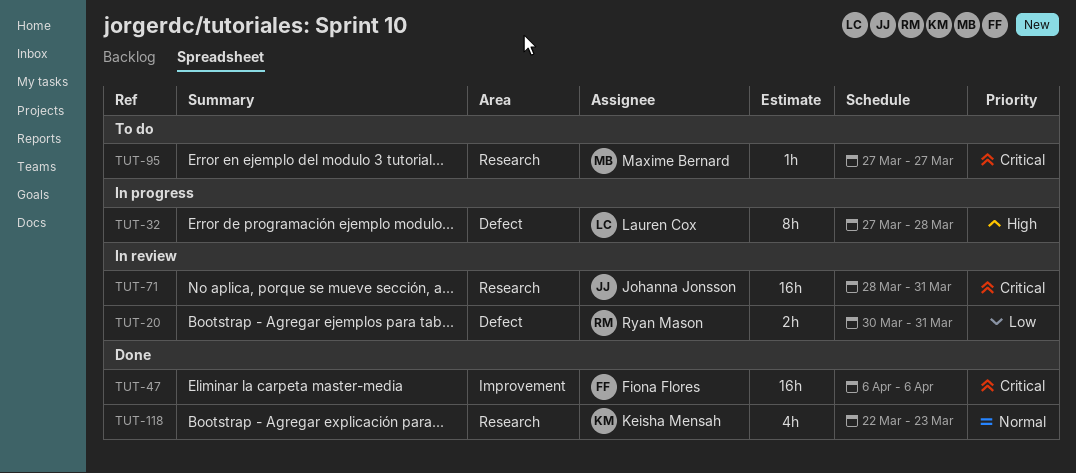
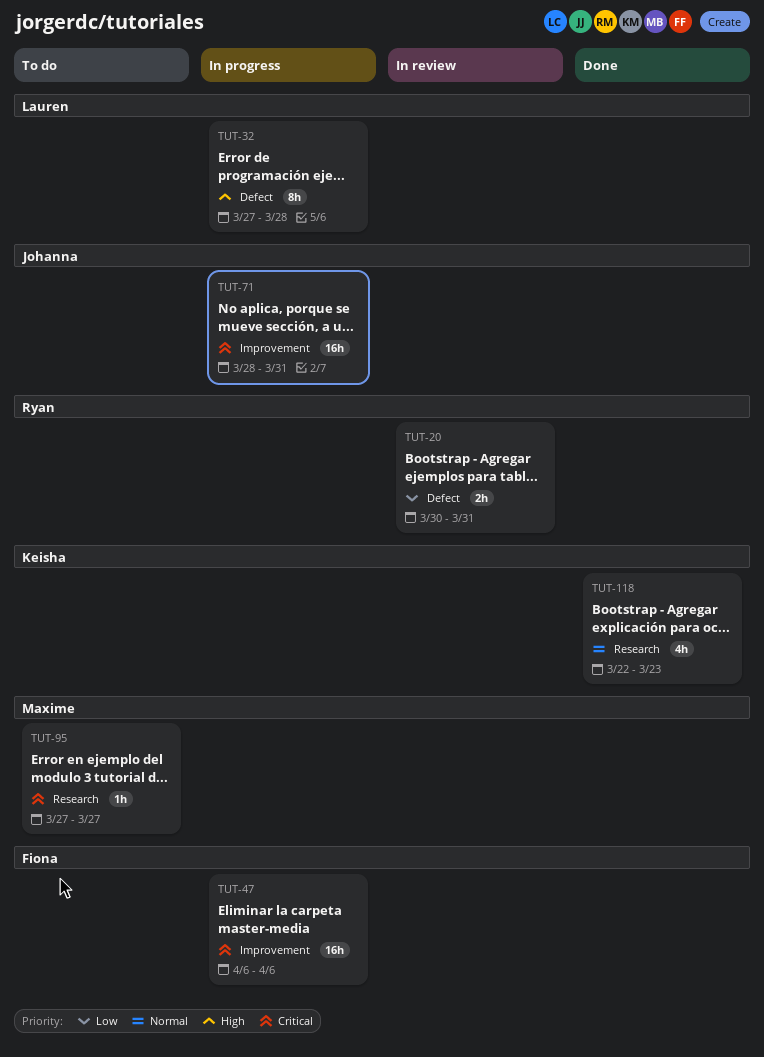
TUT-47, status: Done -> In progress
TUT-71, status: In review -> In progress
TUT-71, label: Research -> Improvement

